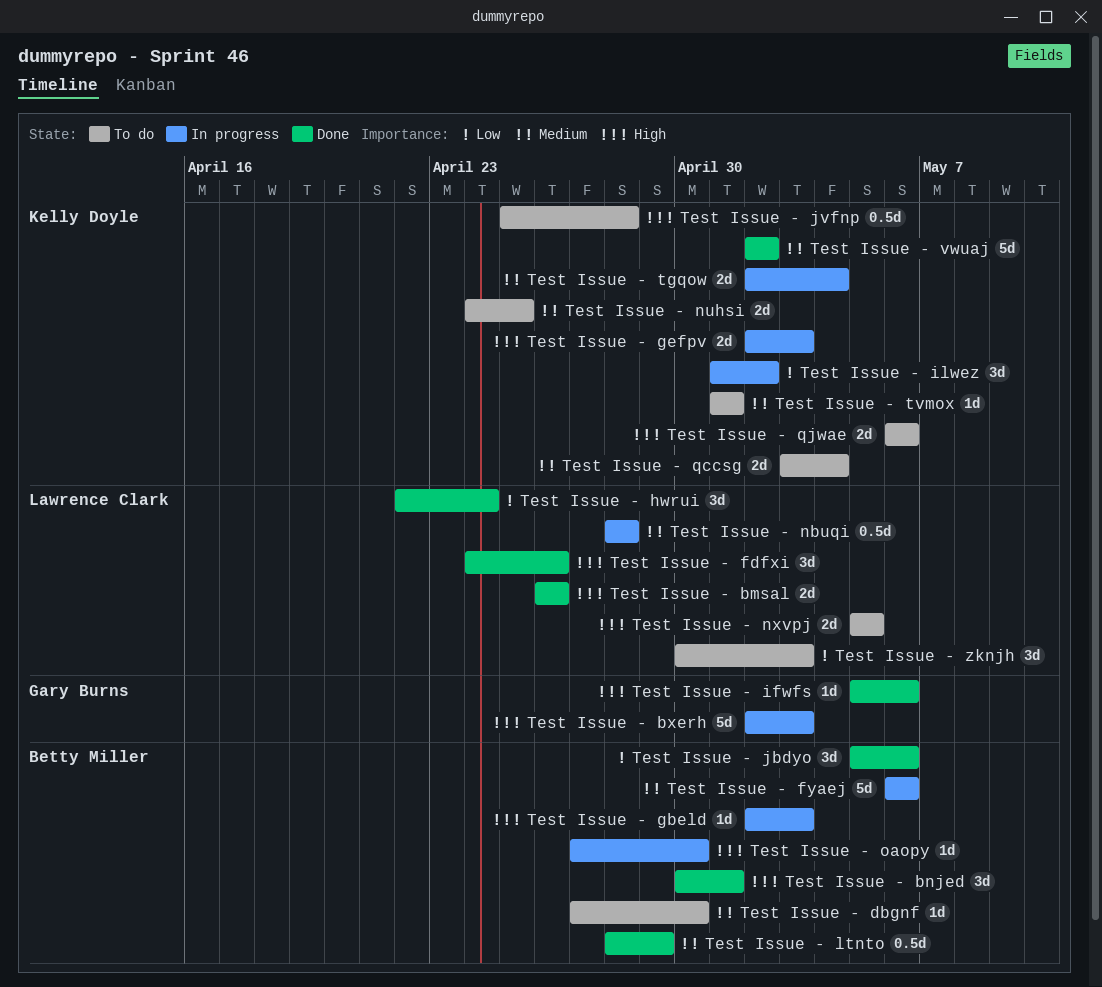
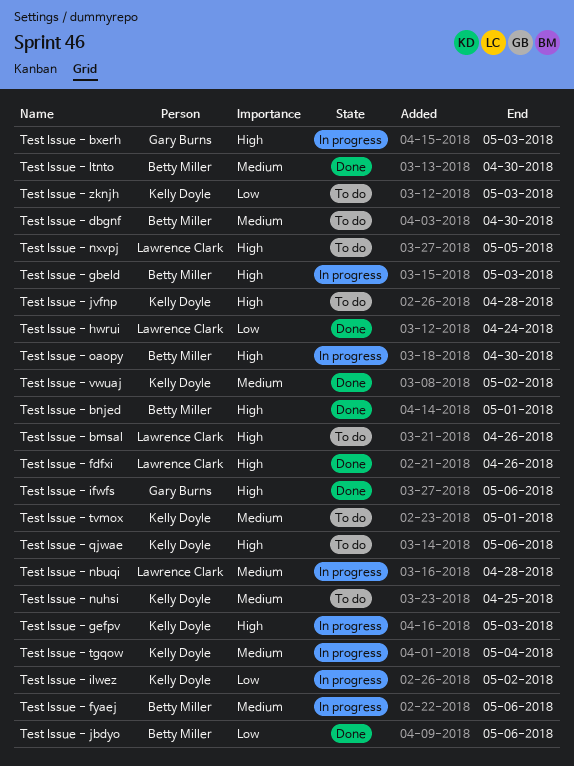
Test Issue - bmsal, status: Done -> To do
Test Issue - ltnto, due: Apr 29 -> Apr 30
Test Issue - qccsg: present -> none
Test Issue - zknjh, owner: Lawrence Clark -> Kelly Doyle

